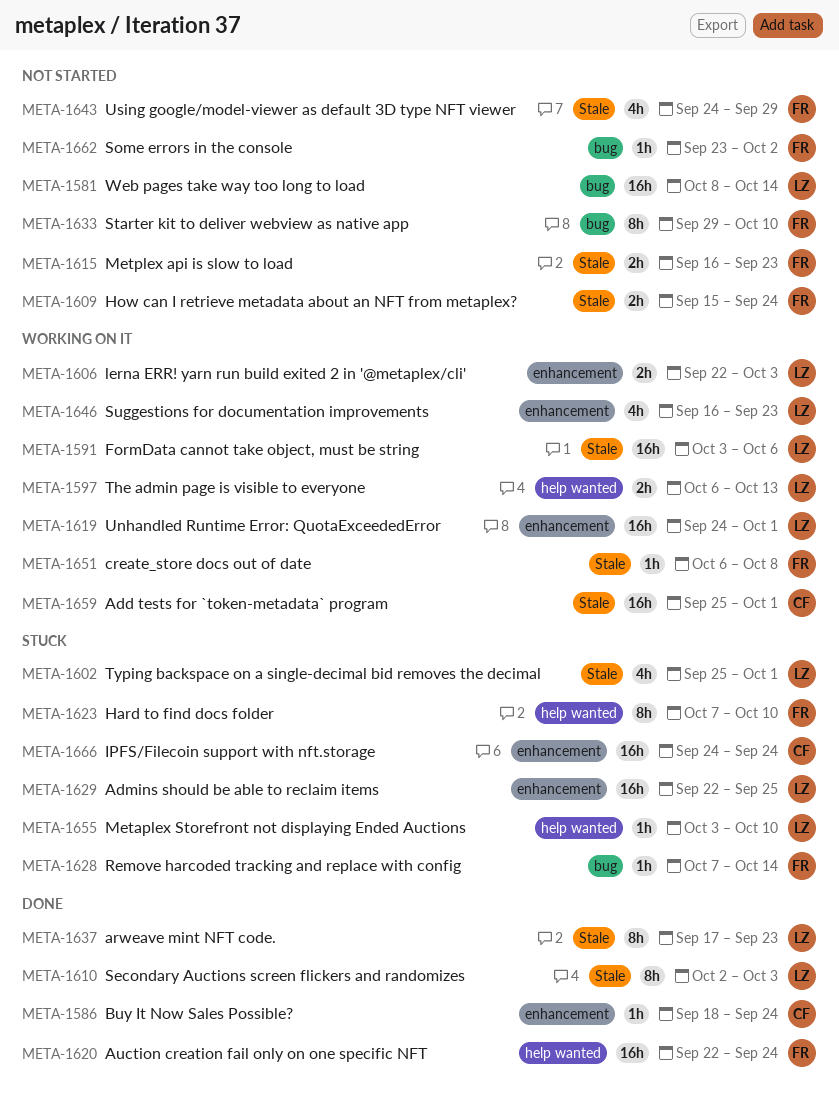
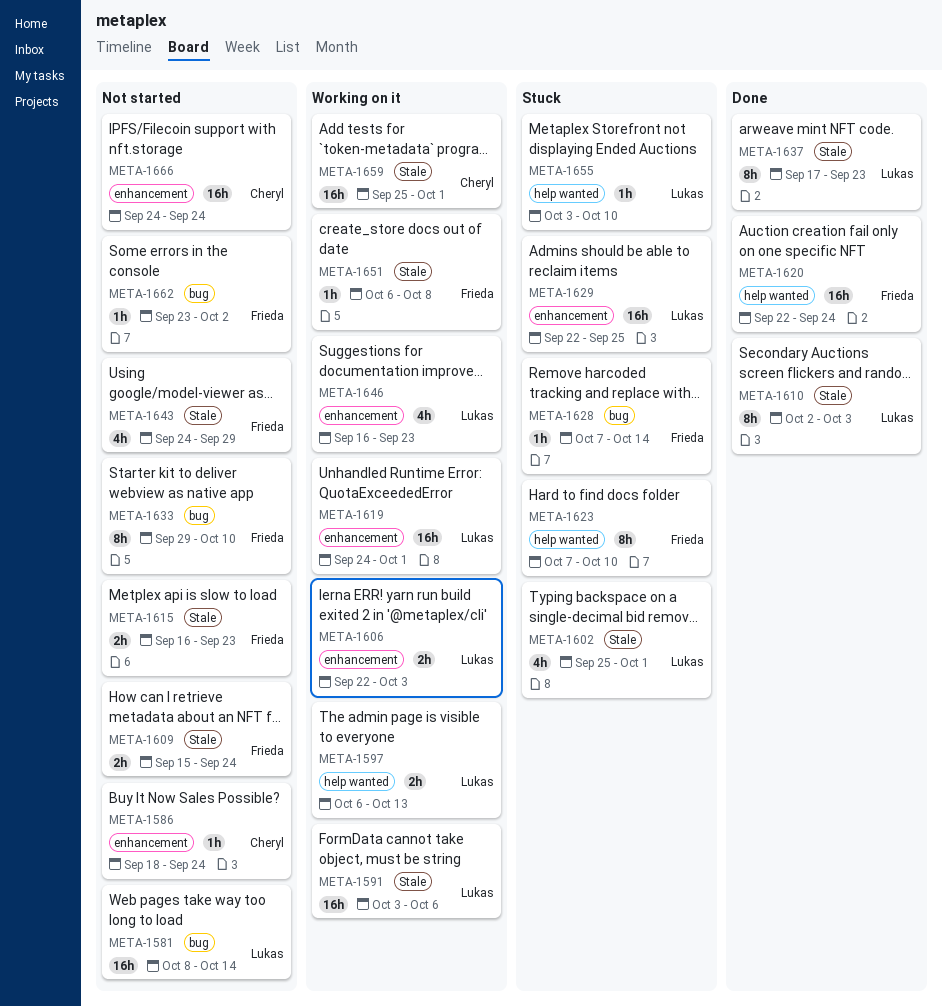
META-1586, status: Done -> Not started
META-1666, status: Stuck -> Not started

